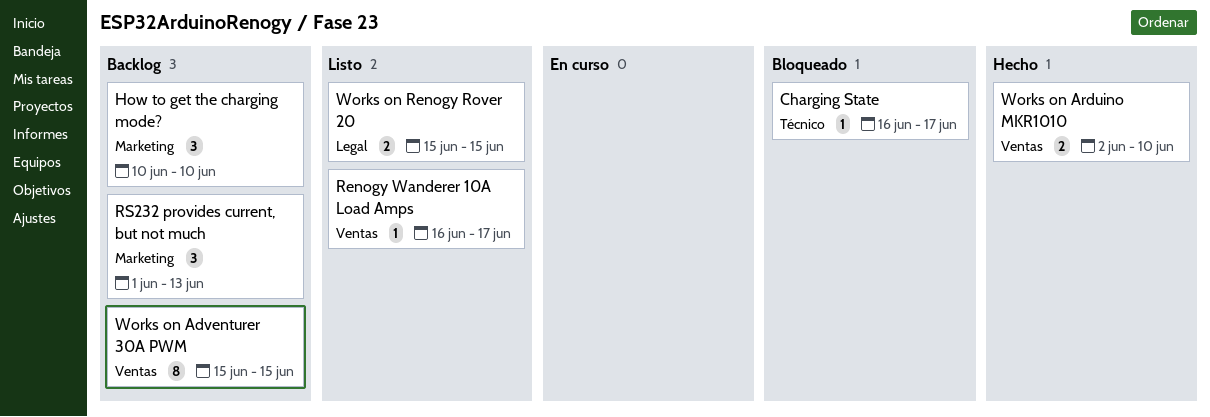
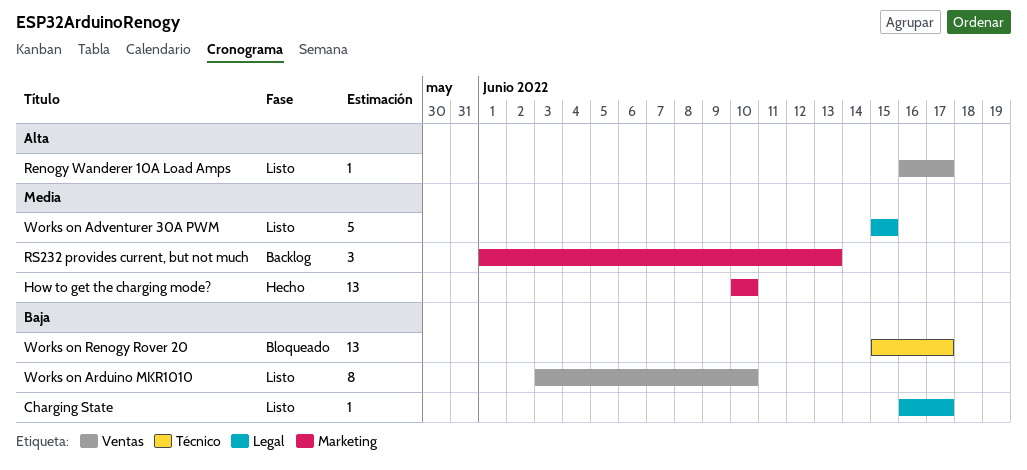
Charging State, status: Bloqueado -> Listo
Charging State, label: Técnico -> Legal
How to get the charging mode?, status: Backlog -> Hecho
How to get the charging mode?, estimate: 3 -> 13
Works on Adventurer 30A PWM, status: Backlog -> Listo
Works on Adventurer 30A PWM, label: Ventas -> Legal
Works on Adventurer 30A PWM, estimate: 8 -> 5
Works on Arduino MKR1010, status: Hecho -> Listo
Works on Arduino MKR1010, estimate: 2 -> 8
Works on Arduino MKR1010, start: Jun 2 -> Jun 3
Works on Renogy Rover 20, status: Listo -> Bloqueado
Works on Renogy Rover 20, label: Legal -> Técnico
Works on Renogy Rover 20, estimate: 2 -> 13
Works on Renogy Rover 20, due: Jun 15 -> Jun 17

